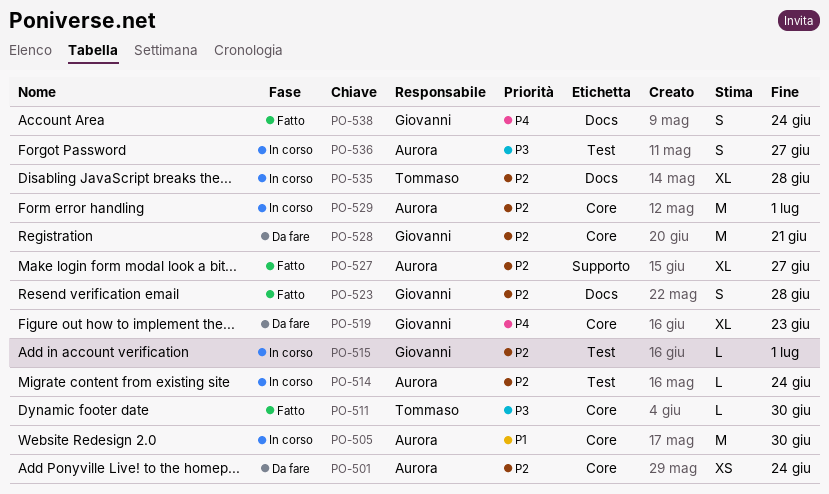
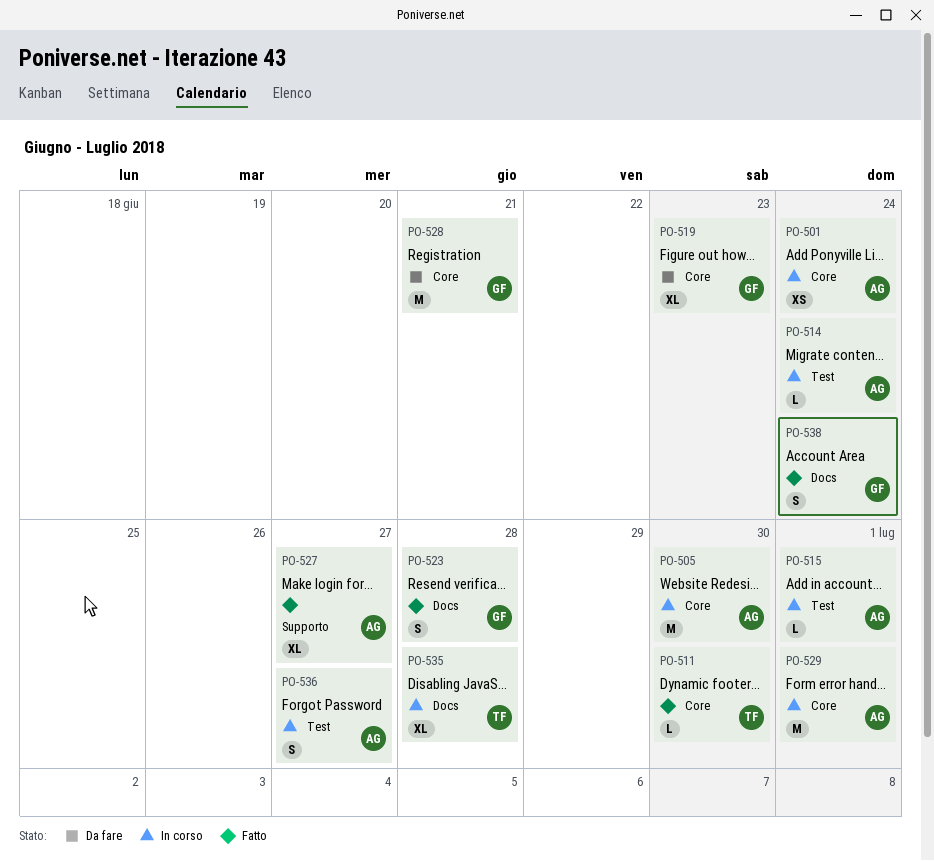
PO-501, status: Da fare -> In corso
PO-515, owner: Giovanni -> Aurora

